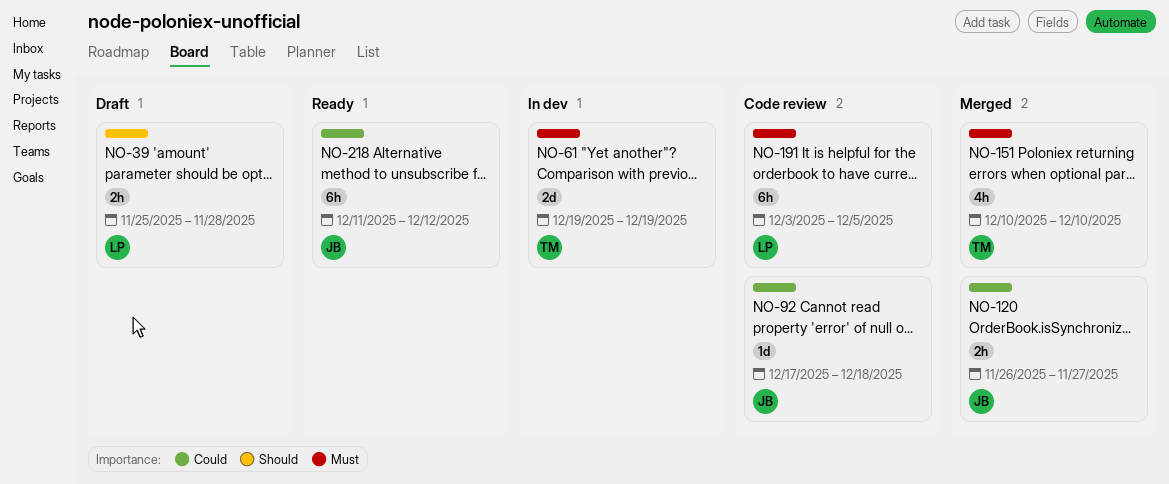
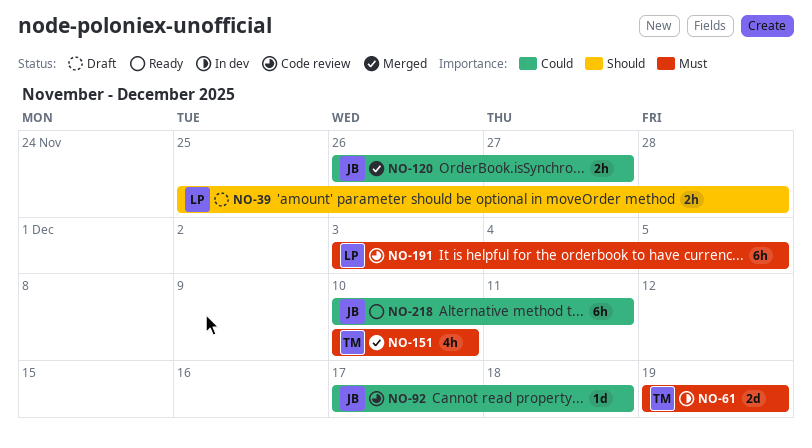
NO-218, start: Dec 11 -> Dec 10
NO-218, due: Dec 12 -> Dec 11

